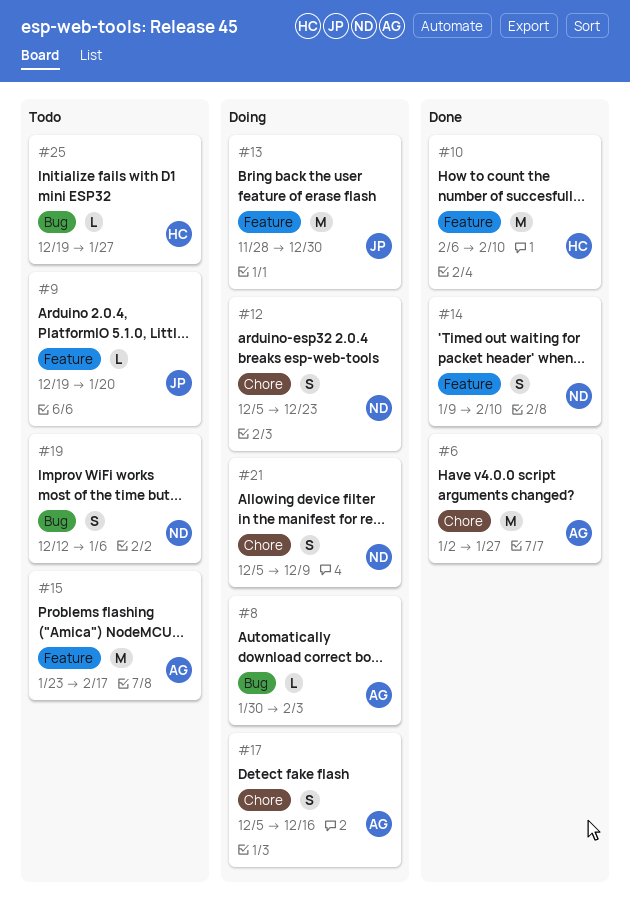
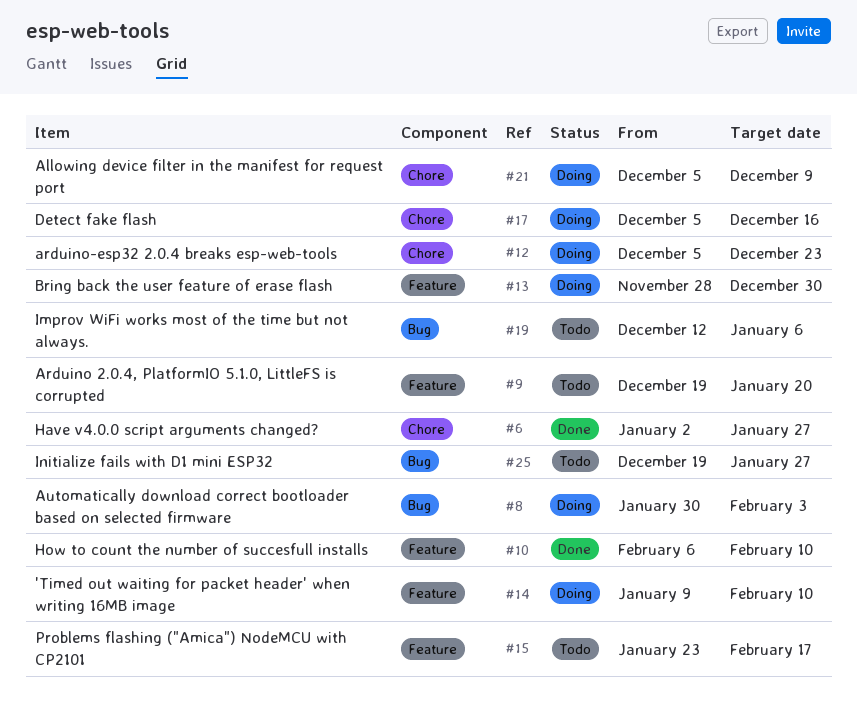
#14, status: Done -> Doing

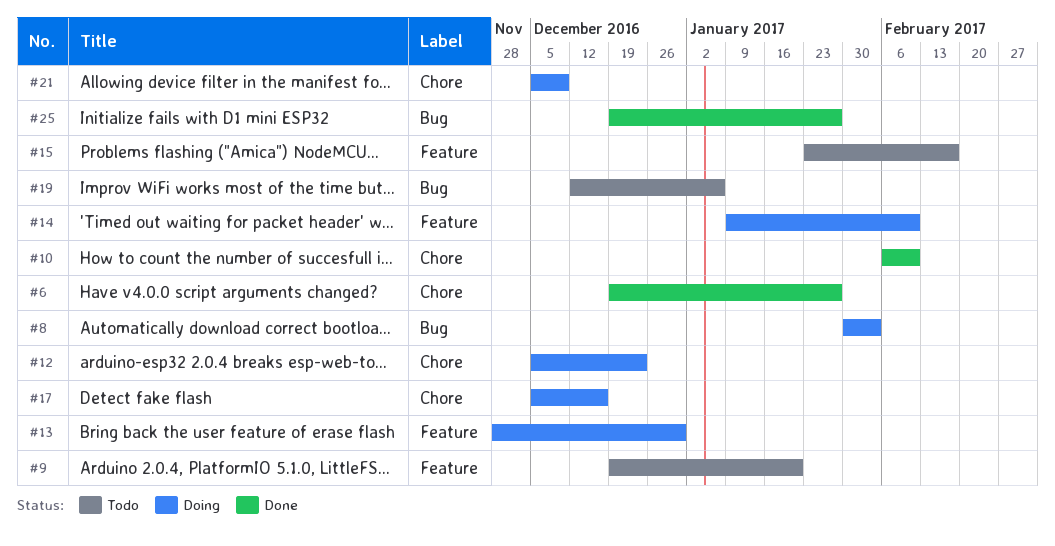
#6, start: Jan 2 -> Dec 19
#10, label: Feature -> Chore
#25, status: Todo -> Done

